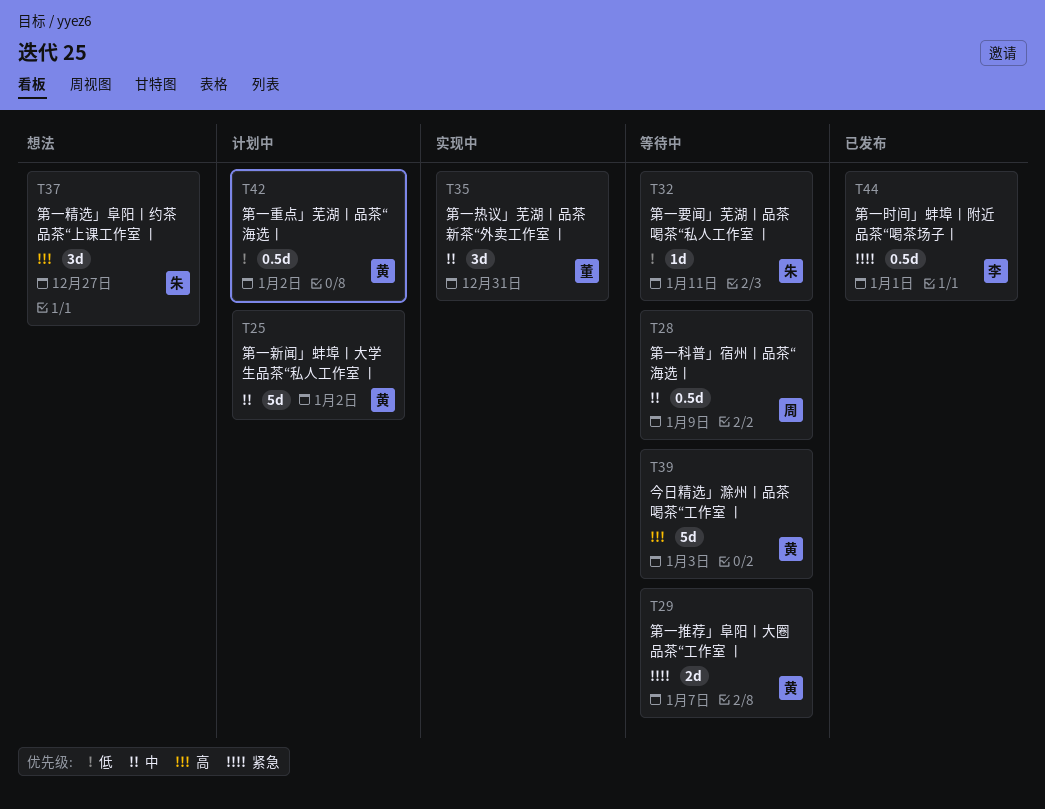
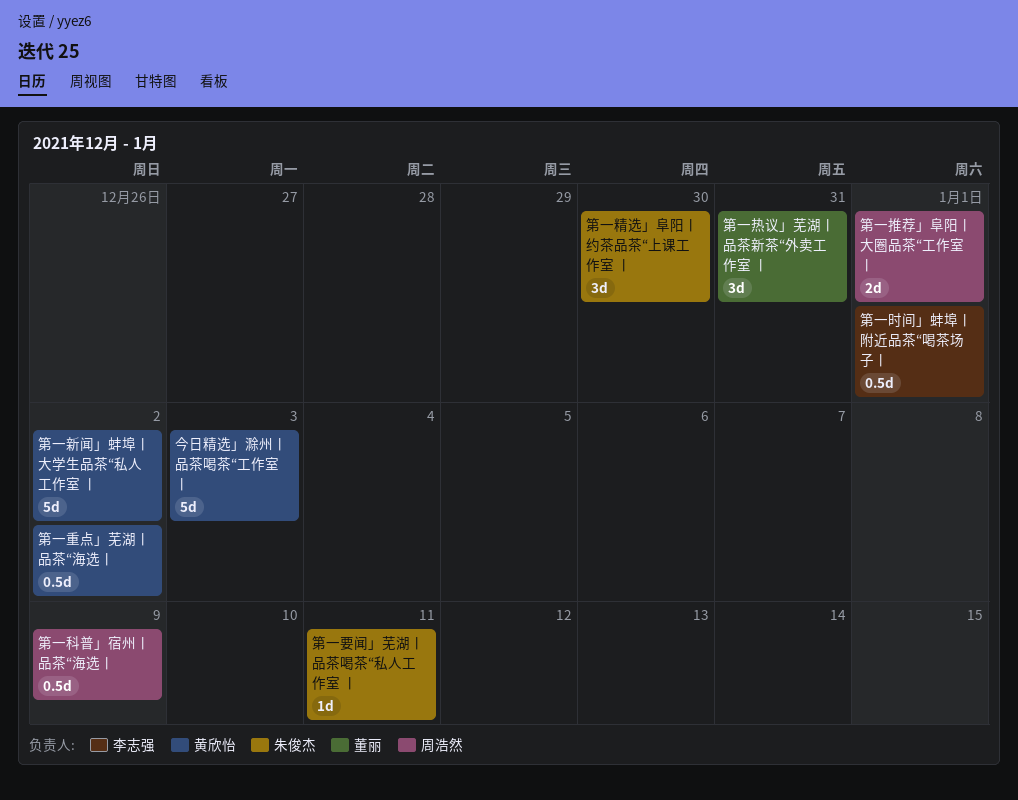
第一推荐」阜阳丨大圈品茶“工作室 丨, owner: 黄欣怡 -> 周浩然
第一推荐」阜阳丨大圈品茶“工作室 丨, due: Jan 7 -> Jan 1
第一精选」阜阳丨约茶品茶“上课工作室 丨, due: Dec 27 -> Dec 30

